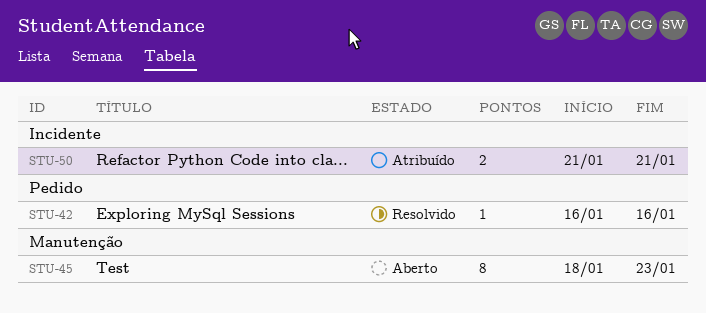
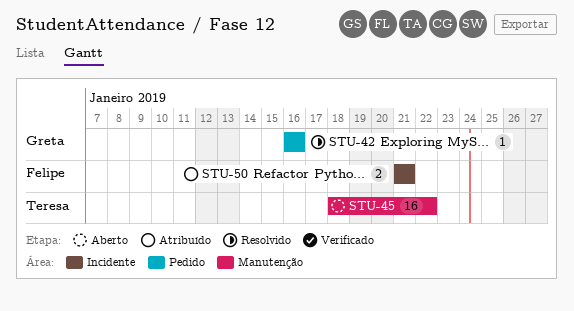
STU-45, estimate: 8 -> 16
STU-45, due: Jan 23 -> Jan 22

